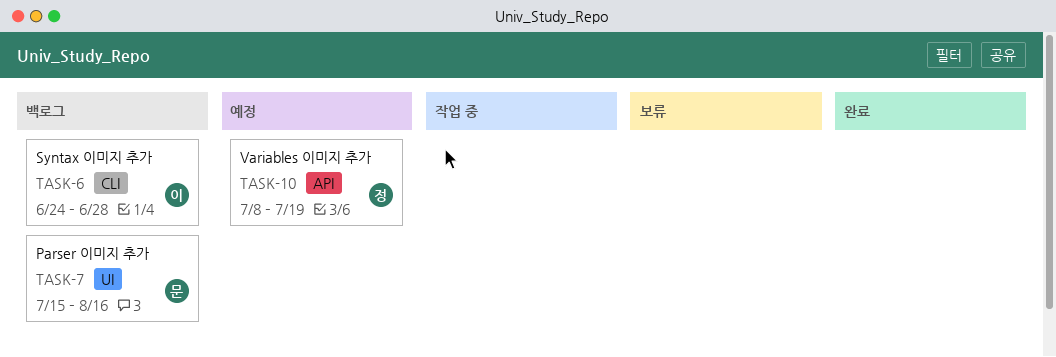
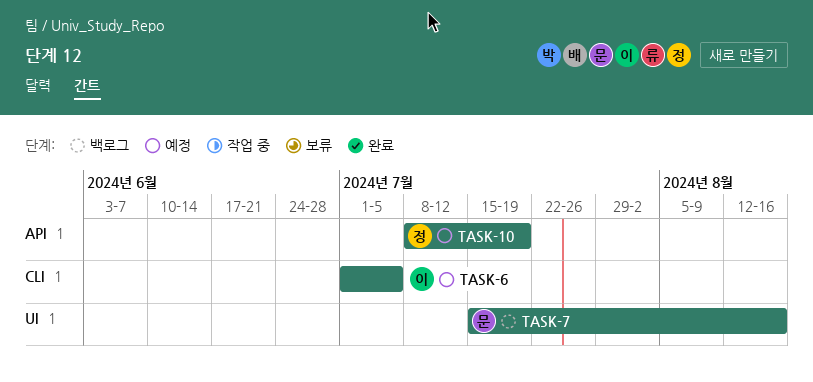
TASK-6, status: 백로그 -> 예정
TASK-6, start: Jun 24 -> Jul 1
TASK-6, due: Jun 28 -> Jul 5

